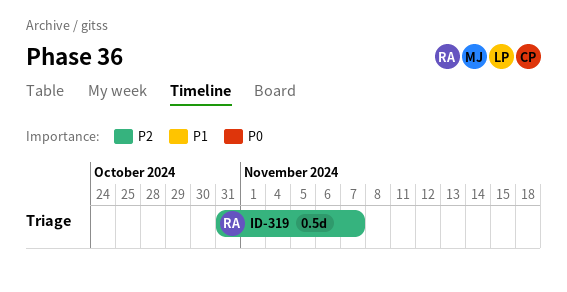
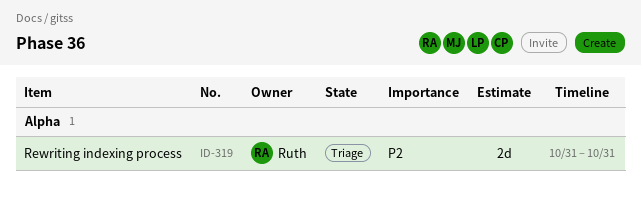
ID-319, estimate: 0.5d -> 2d
ID-319, due: Nov 7 -> Oct 31

